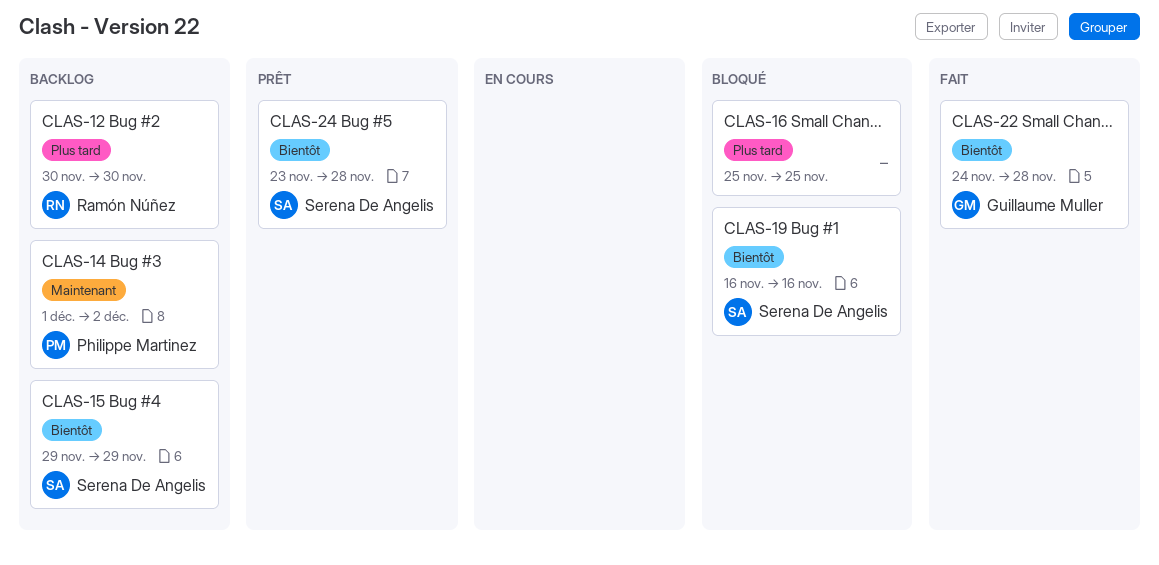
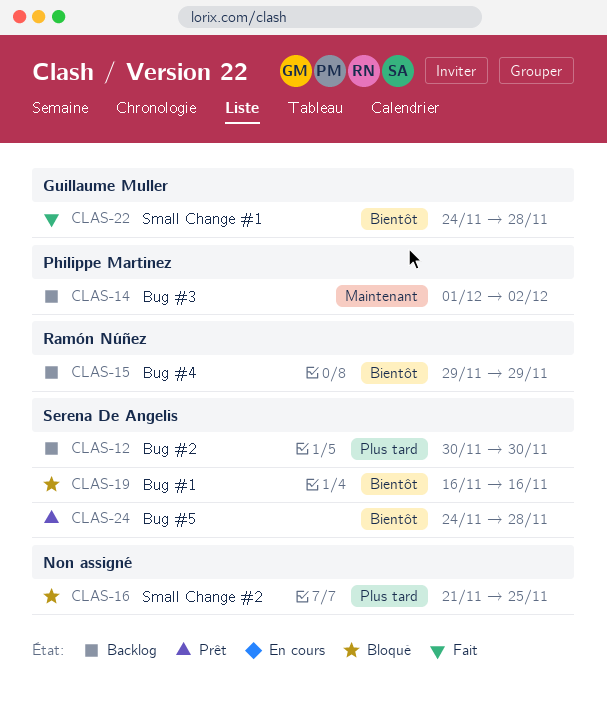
CLAS-12, owner: Ramón Núñez -> Serena De Angelis
CLAS-15, owner: Serena De Angelis -> Ramón Núñez
CLAS-16, start: Nov 25 -> Nov 21
CLAS-24, start: Nov 23 -> Nov 24

